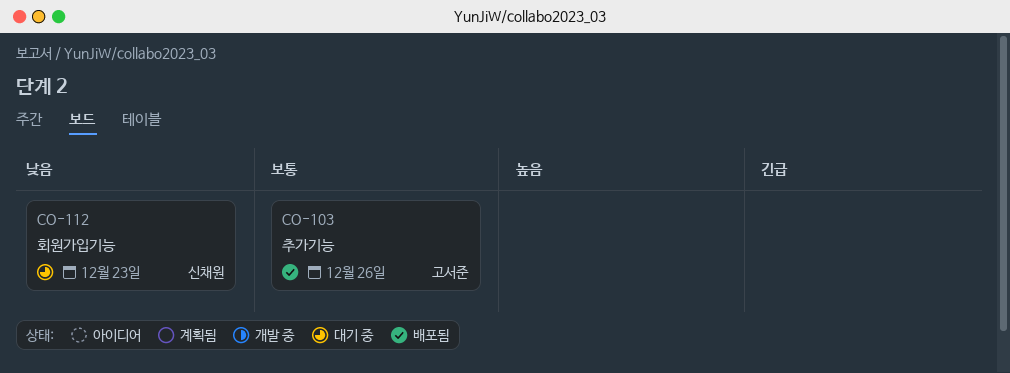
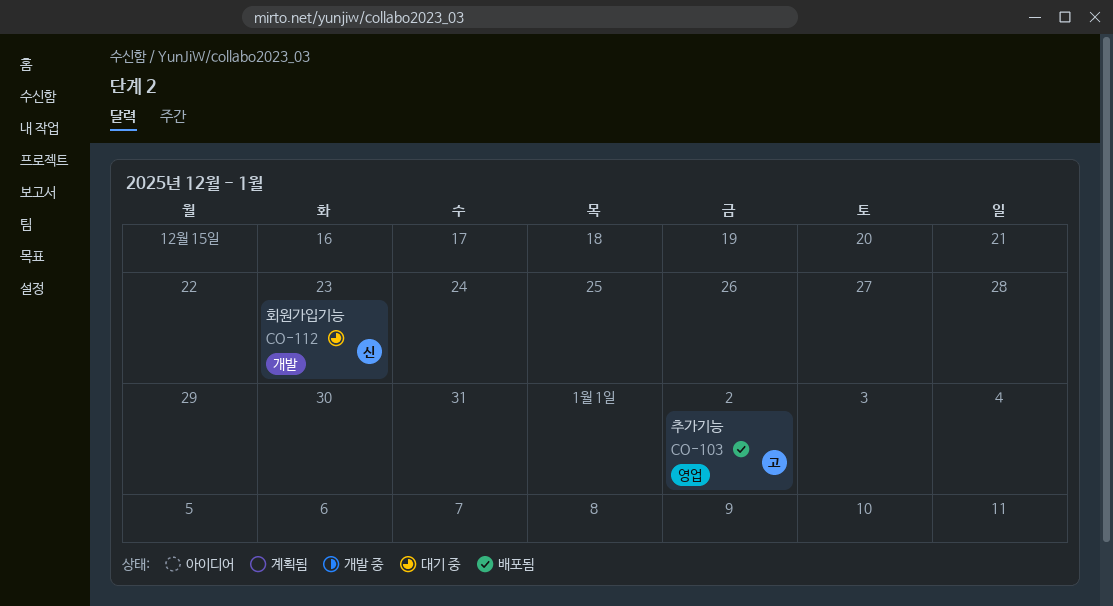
CO-103, due: Dec 26 -> Jan 2

